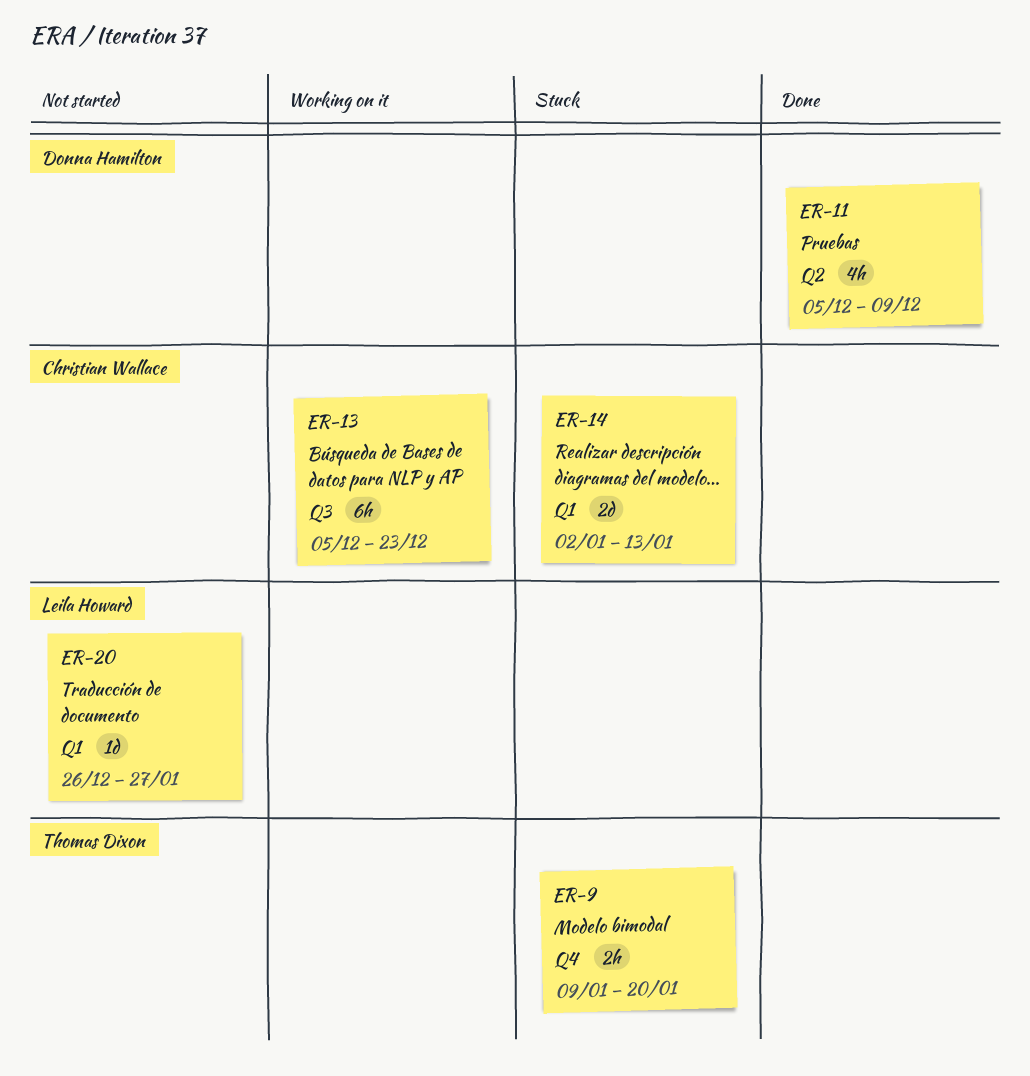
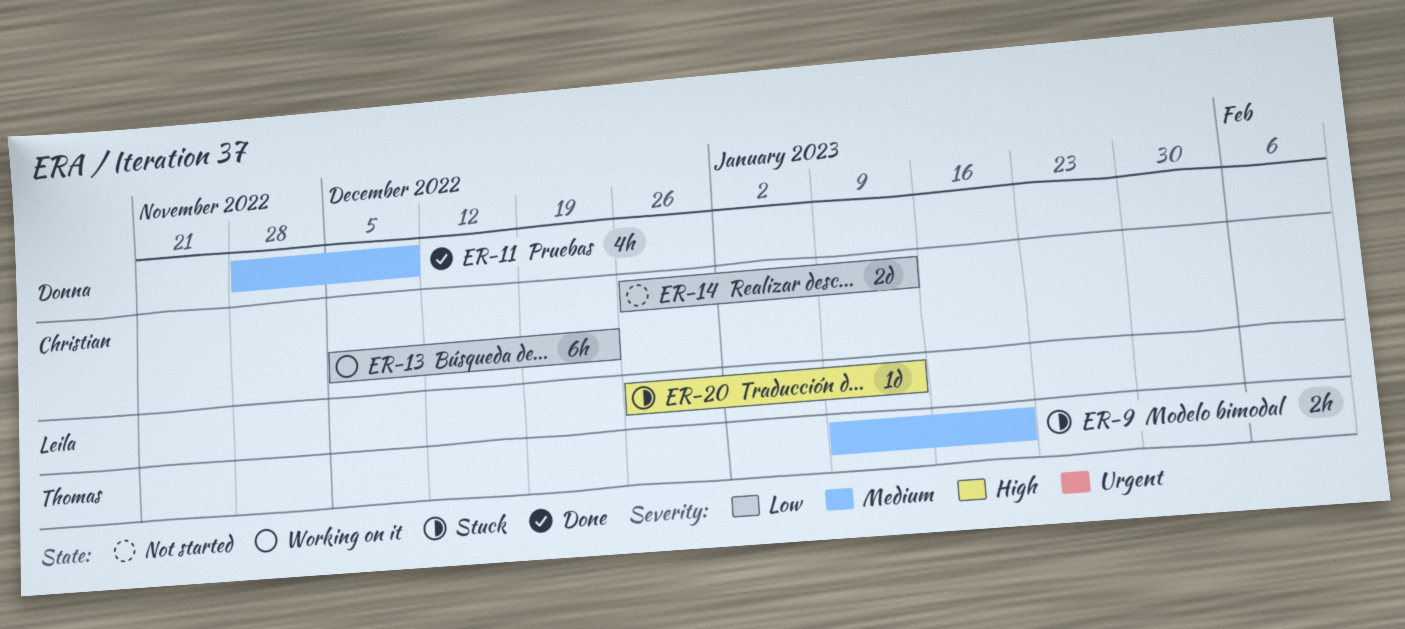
ER-11, start: Dec 5 -> Nov 28
ER-14, status: Stuck -> Not started
ER-14, start: Jan 2 -> Dec 26
ER-20, status: Not started -> Stuck
ER-20, due: Jan 27 -> Jan 13

